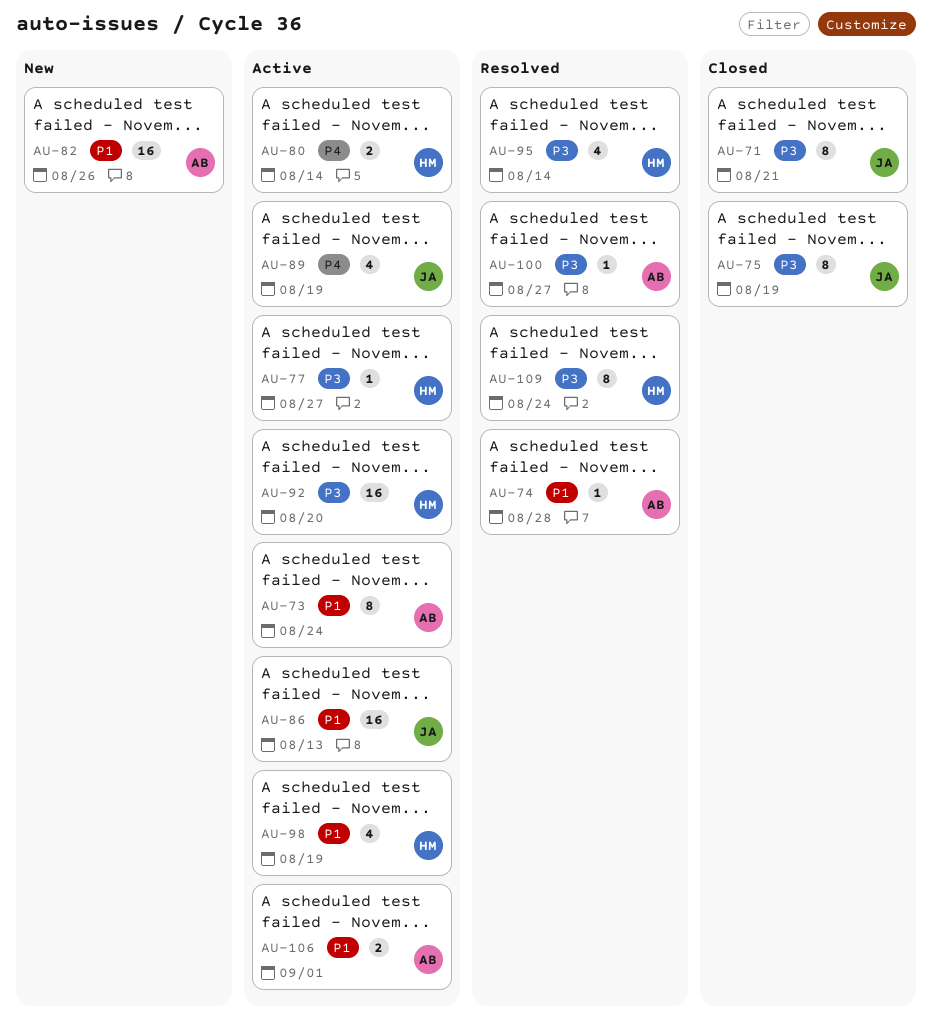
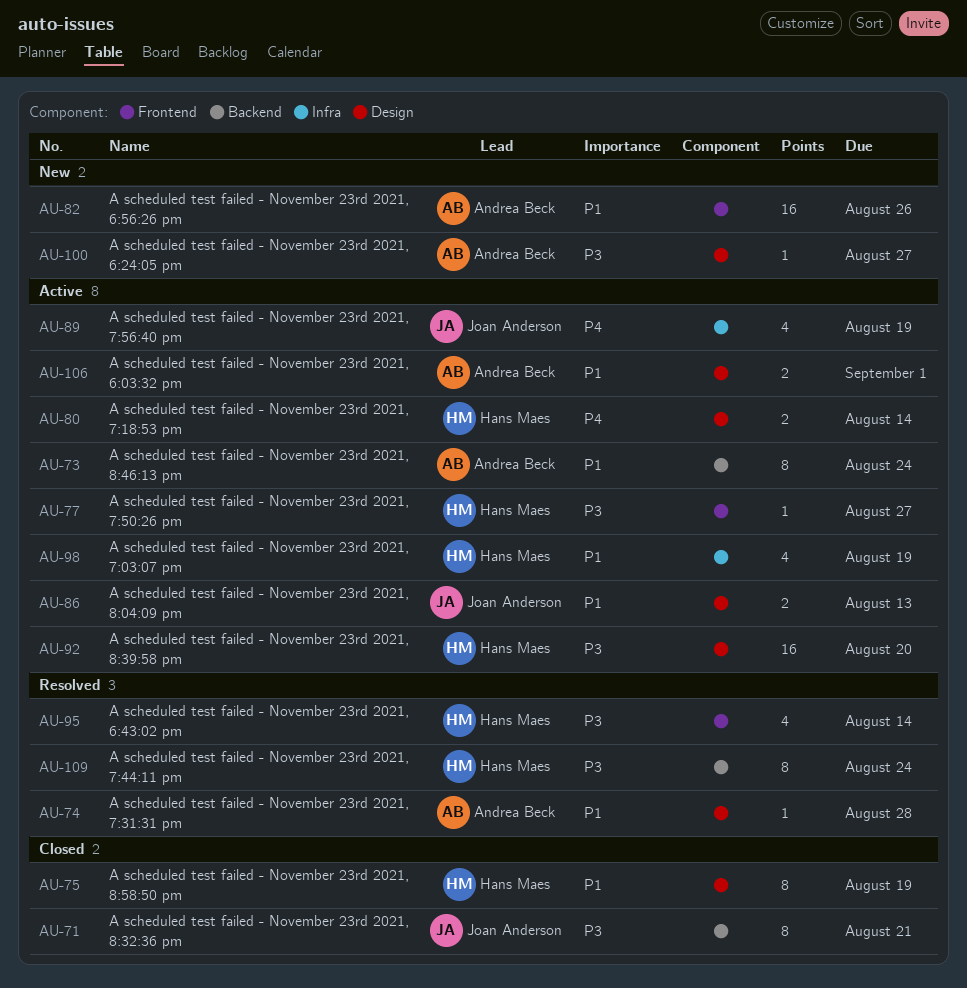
AU-75, owner: Joan Anderson -> Hans Maes
AU-75, priority: P3 -> P1
AU-86, estimate: 16 -> 2
AU-100, status: Resolved -> New

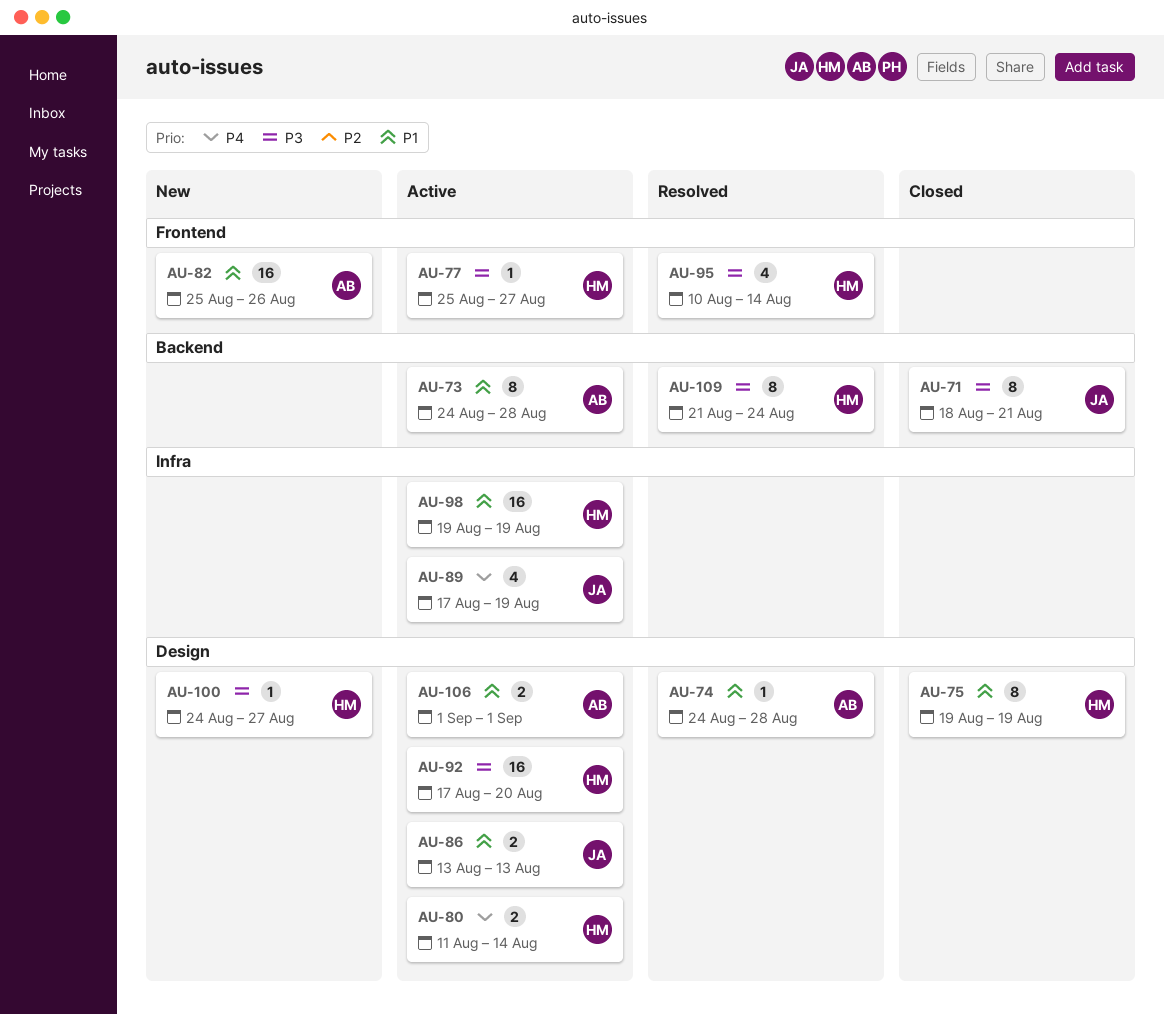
AU-73, due: Aug 24 -> Aug 28
AU-98, estimate: 4 -> 16
AU-100, owner: Andrea Beck -> Hans Maes

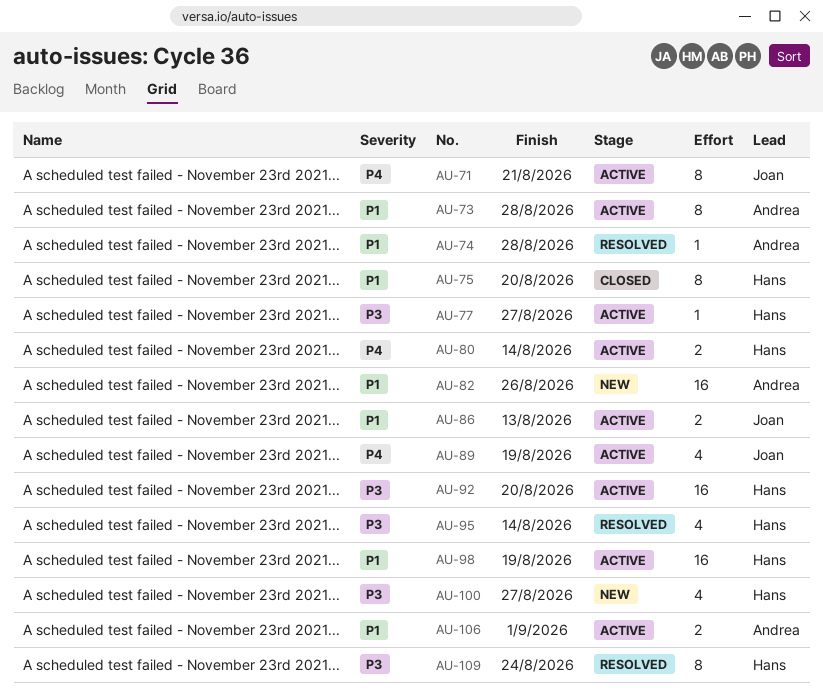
AU-71, status: Closed -> Active
AU-71, priority: P3 -> P4
AU-75, due: Aug 19 -> Aug 20
AU-100, estimate: 1 -> 4

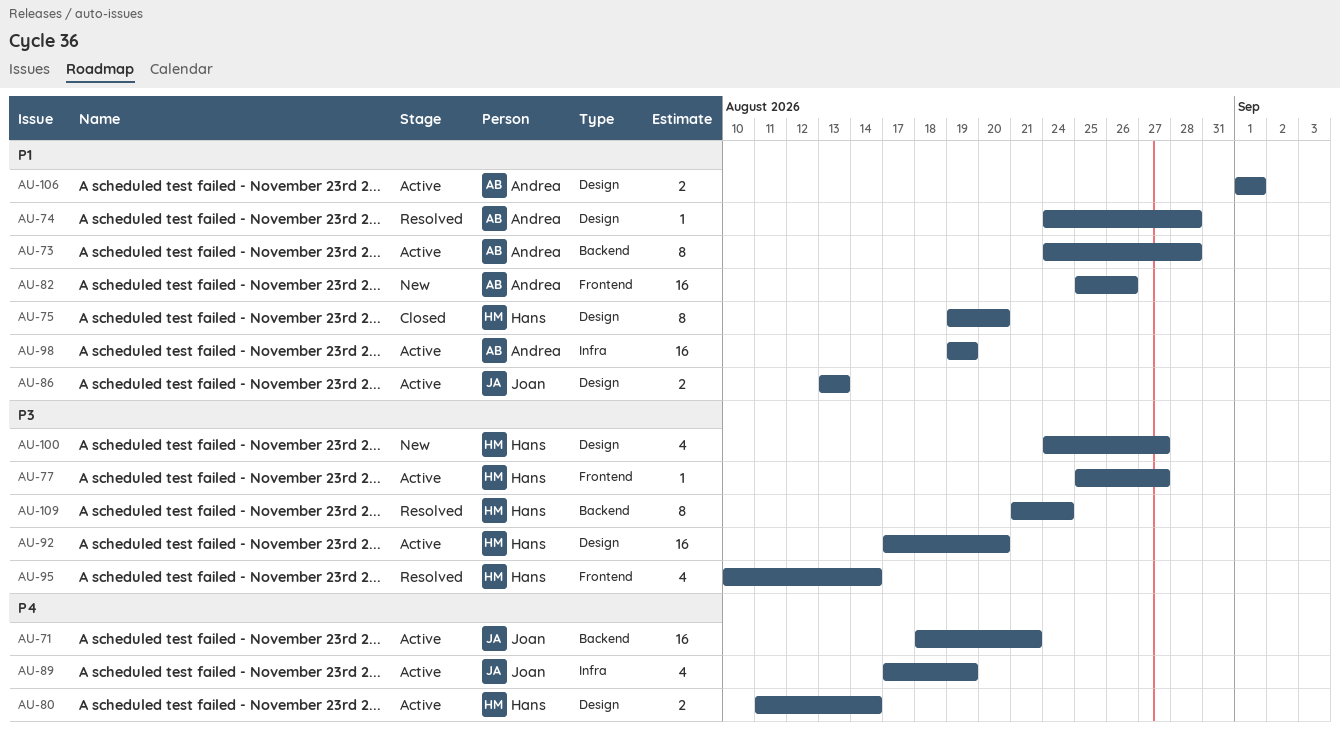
AU-71, estimate: 8 -> 16
AU-98, owner: Hans -> Andrea

